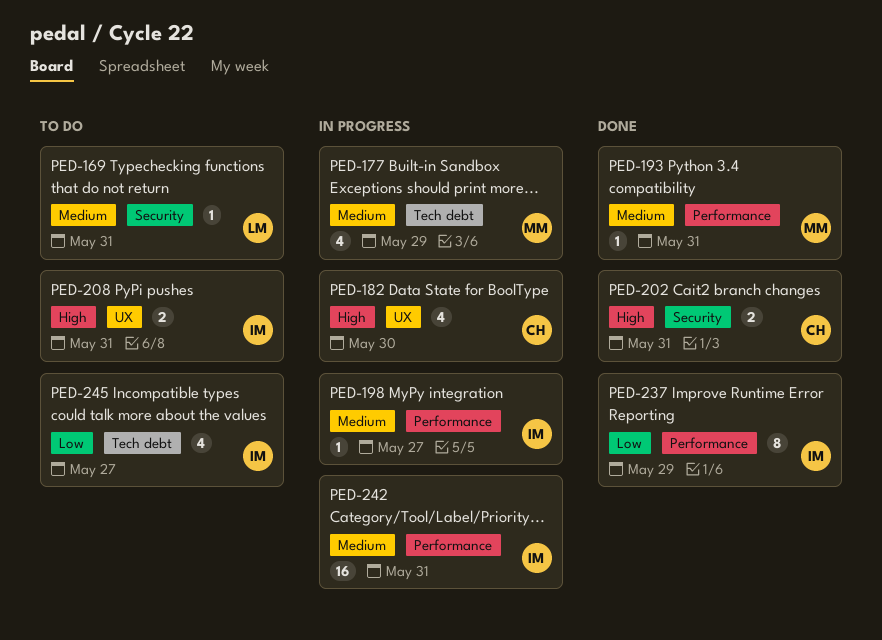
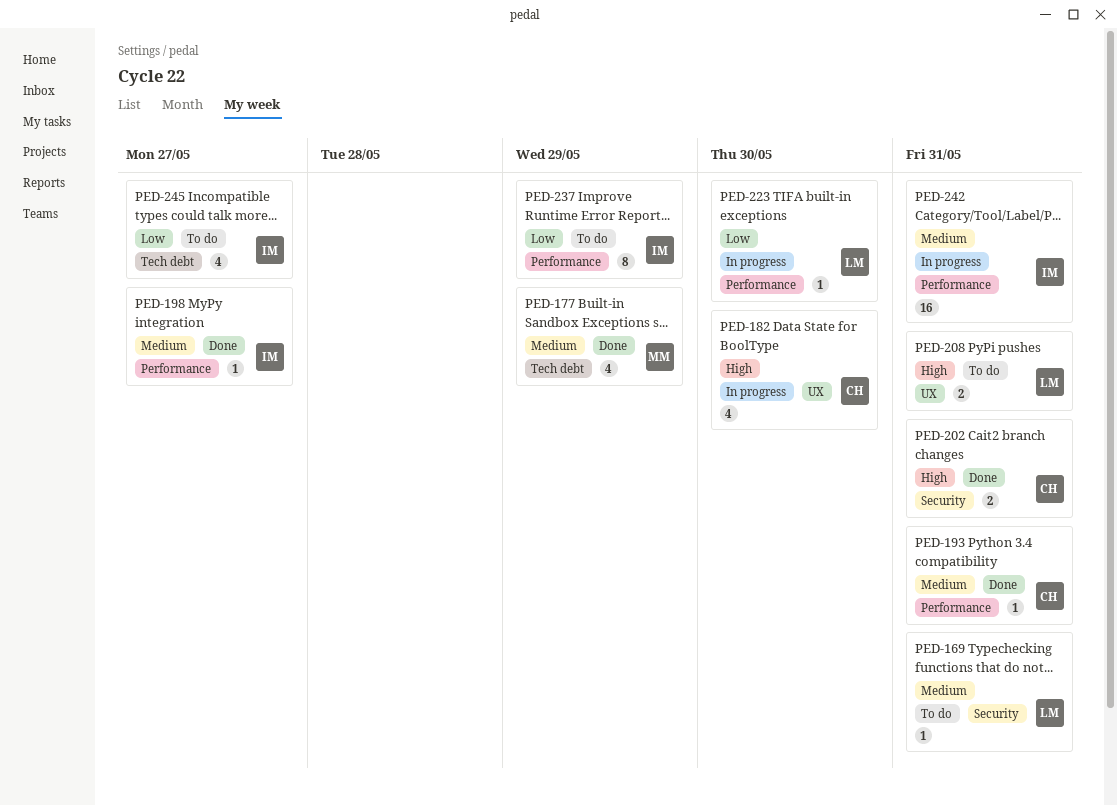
PED-177, status: In progress -> Done
PED-193, owner: MM -> CH
PED-198, status: In progress -> Done
PED-208, owner: IM -> LM
PED-223: none -> present
PED-237, status: Done -> To do

